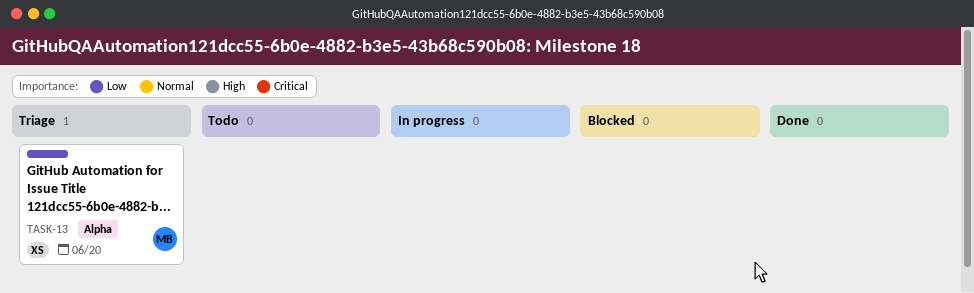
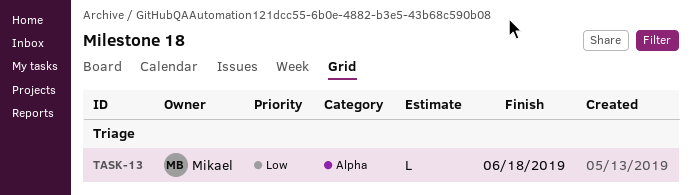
TASK-13, estimate: XS -> L
TASK-13, due: Jun 20 -> Jun 18

